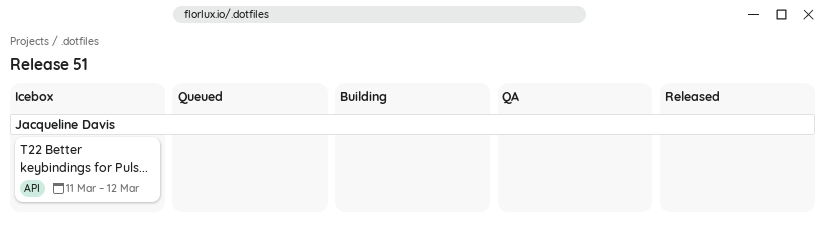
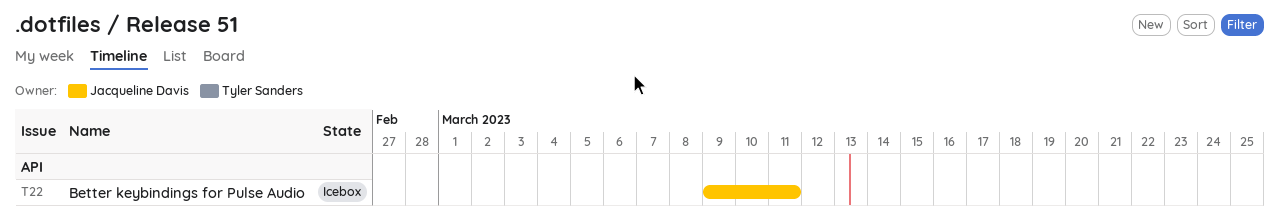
T22, start: Mar 11 -> Mar 9
T22, due: Mar 12 -> Mar 11

